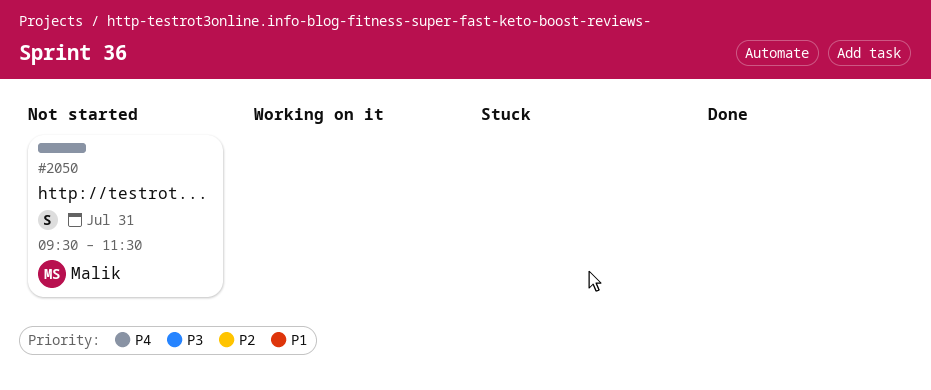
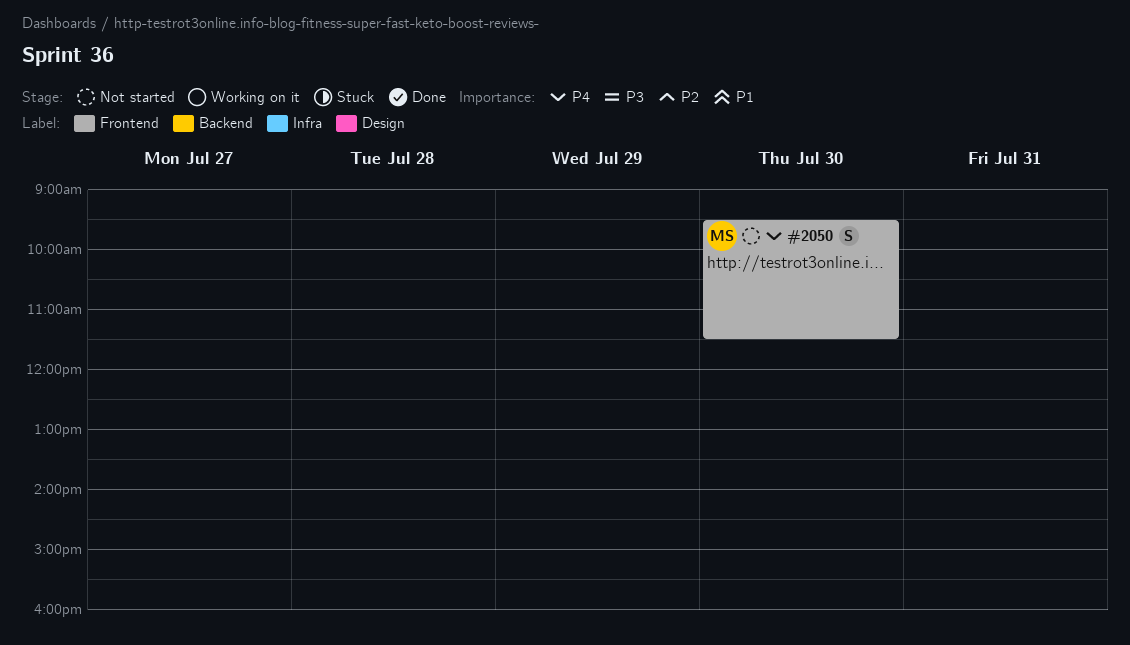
#2050, day: Jul 31 -> Jul 30

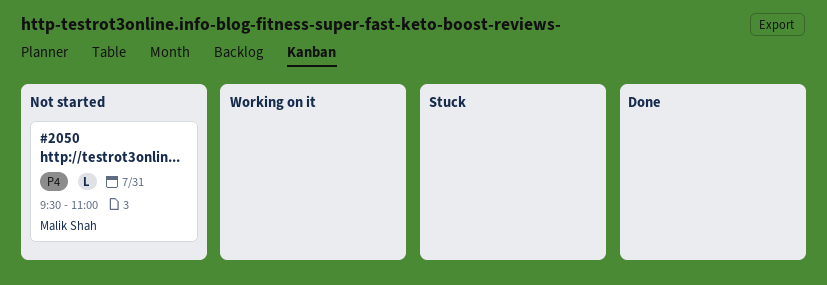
#2050, estimate: S -> L
#2050, day: Jul 30 -> Jul 31
#2050, ends: 11:30 -> 11:00

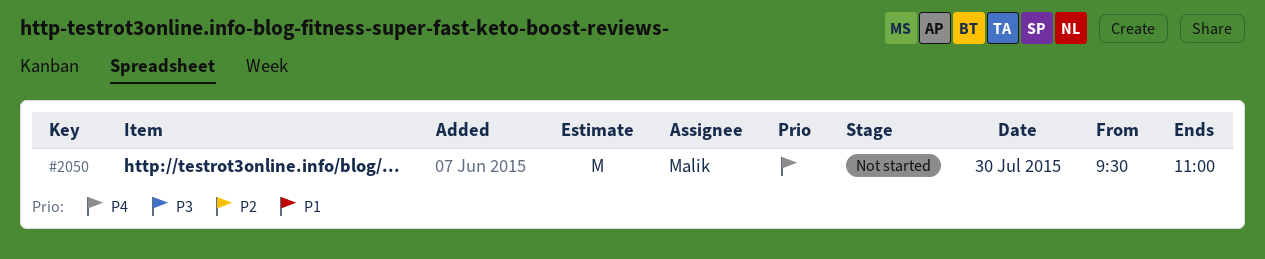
#2050, estimate: L -> M
#2050, day: Jul 31 -> Jul 30

